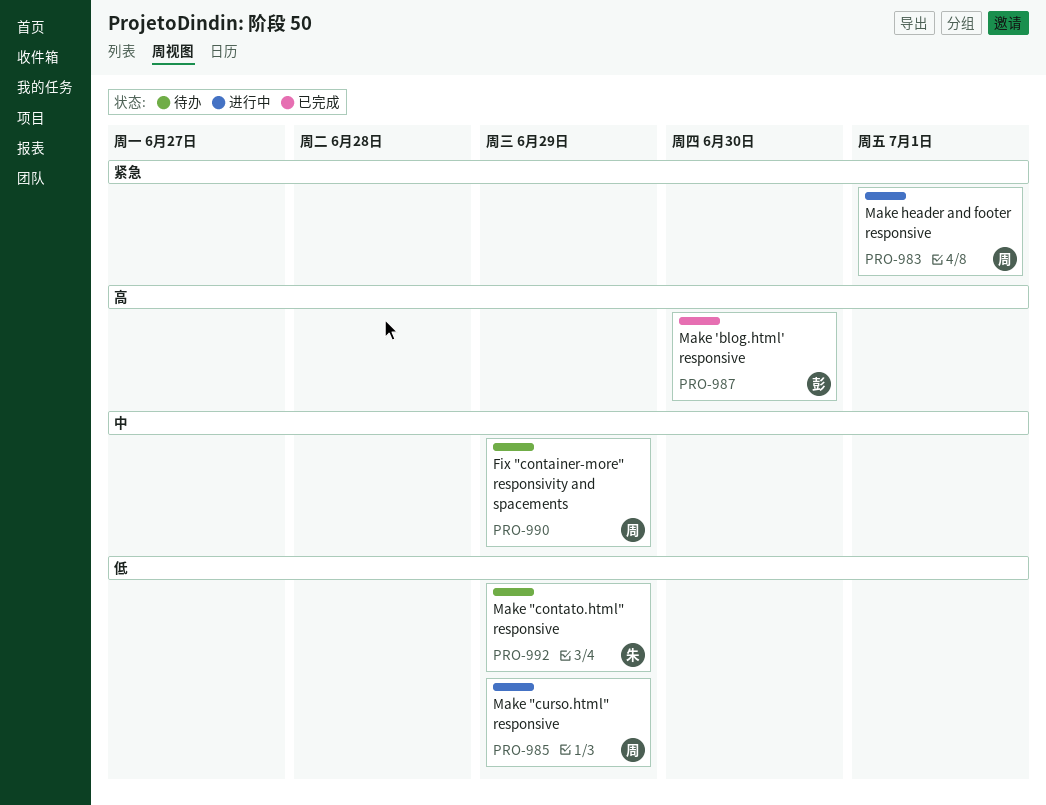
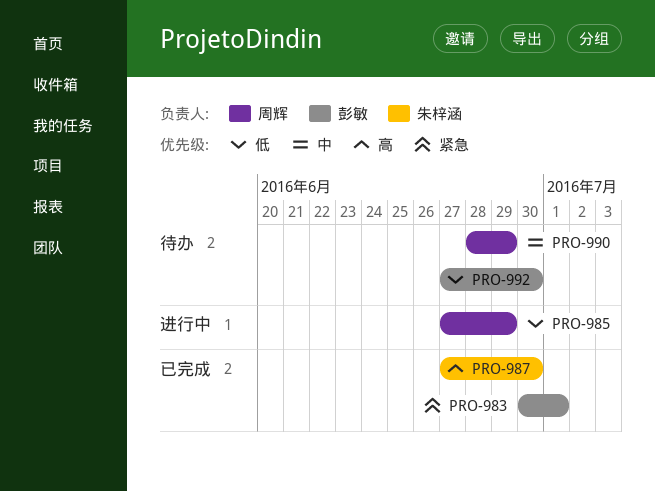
PRO-983, status: 进行中 -> 已完成
PRO-983, owner: 周辉 -> 彭敏
PRO-987, owner: 彭敏 -> 朱梓涵
PRO-992, owner: 朱梓涵 -> 彭敏
PRO-992, due: Jun 29 -> Jun 30

